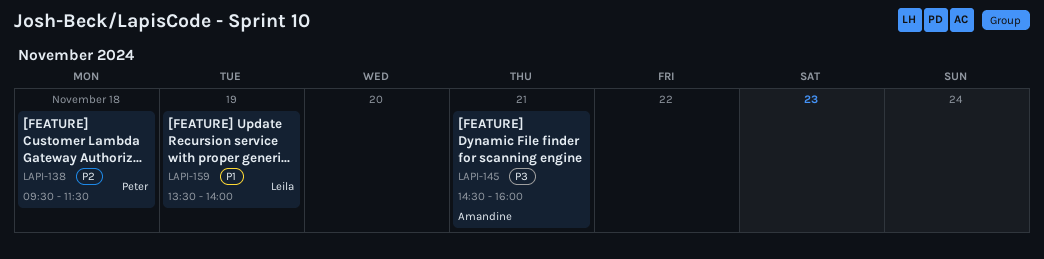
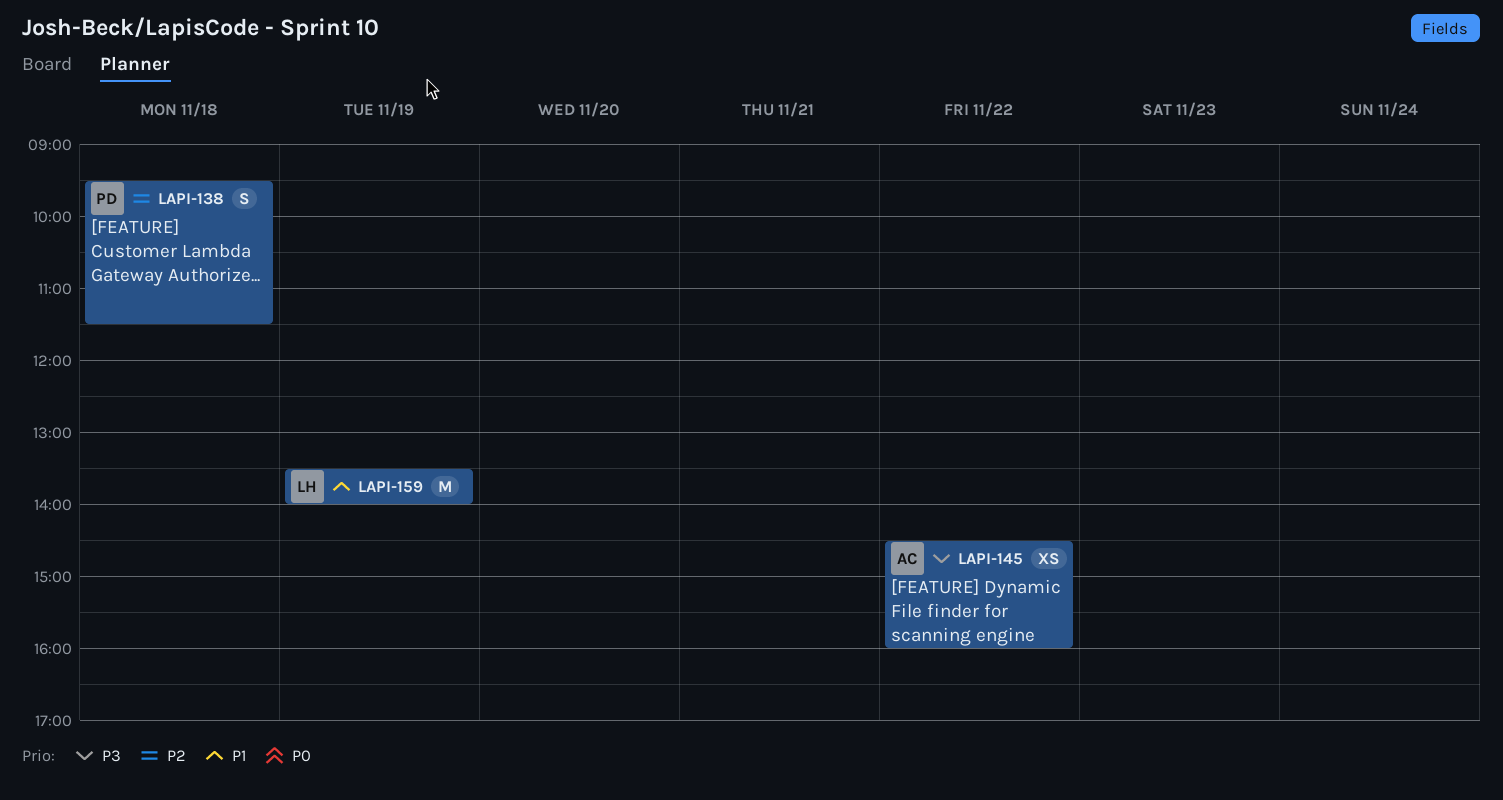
LAPI-145, day: Nov 21 -> Nov 22

